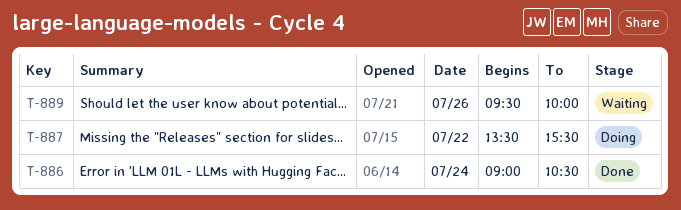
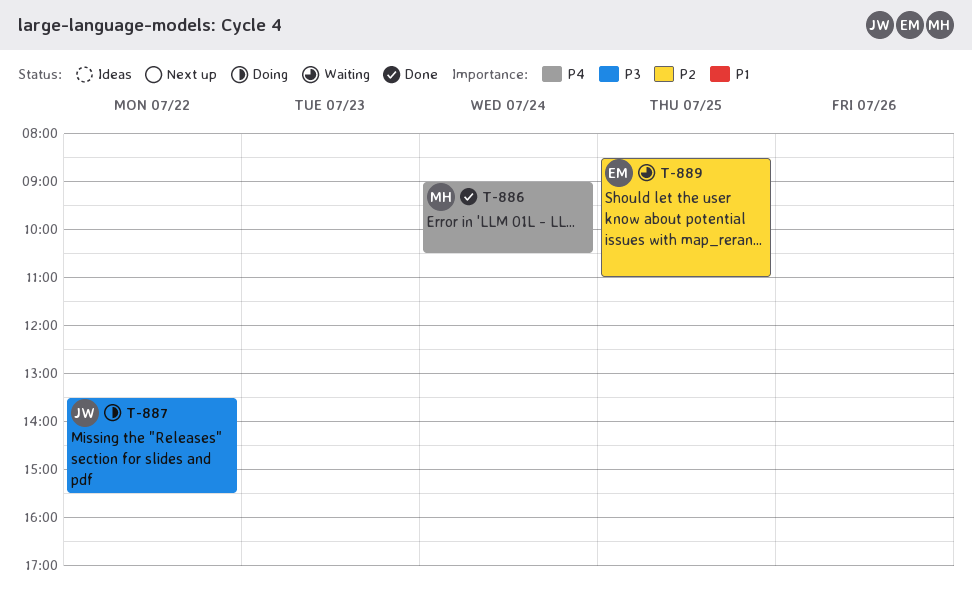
T-889, day: Jul 26 -> Jul 25
T-889, begins: 09:30 -> 08:30
T-889, ends: 10:00 -> 11:00

